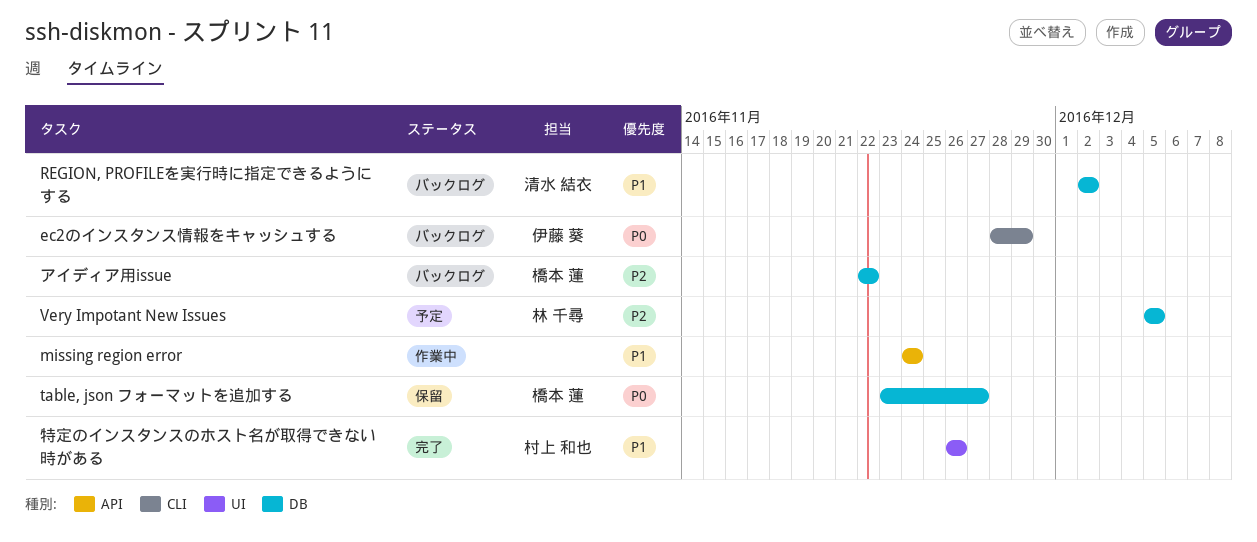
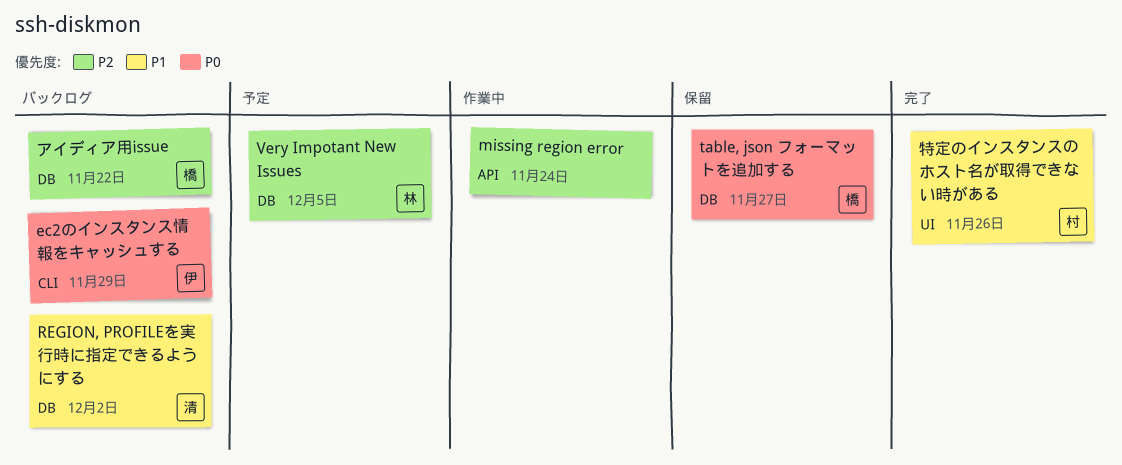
missing region error, priority: P1 -> P2

